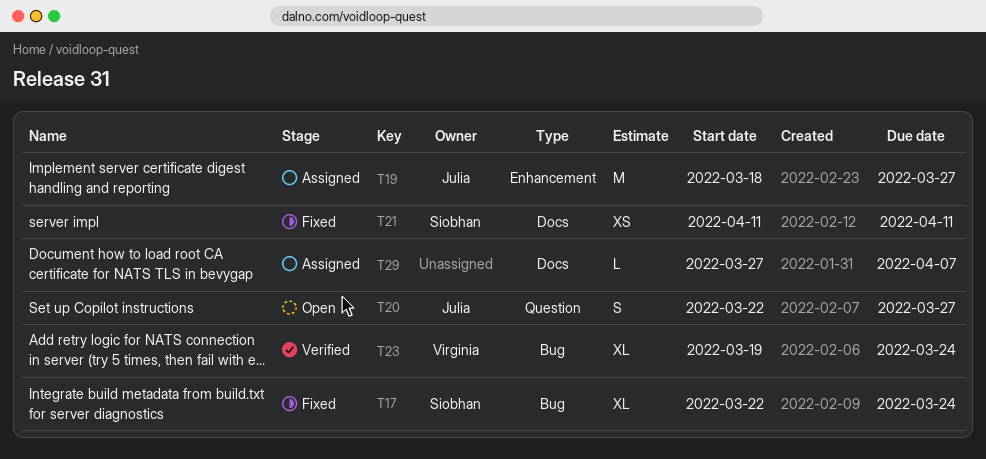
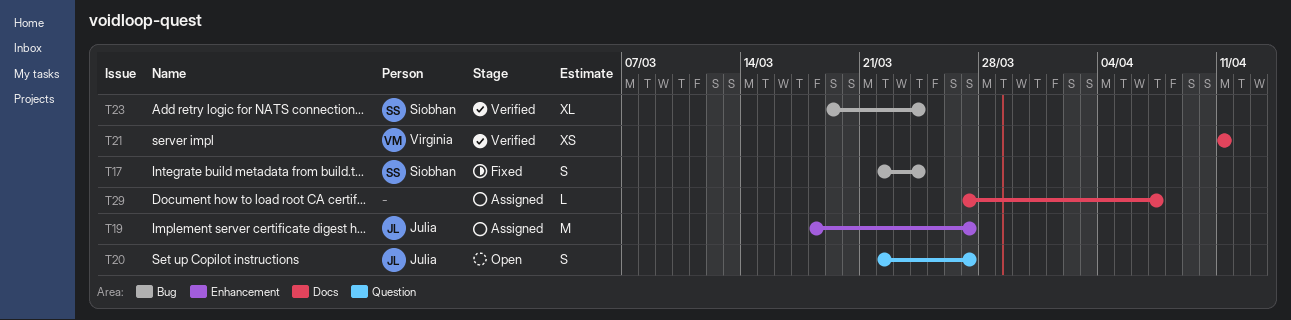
T17, estimate: XL -> S
T21, status: Fixed -> Verified
T21, owner: Siobhan -> Virginia
T23, owner: Virginia -> Siobhan

